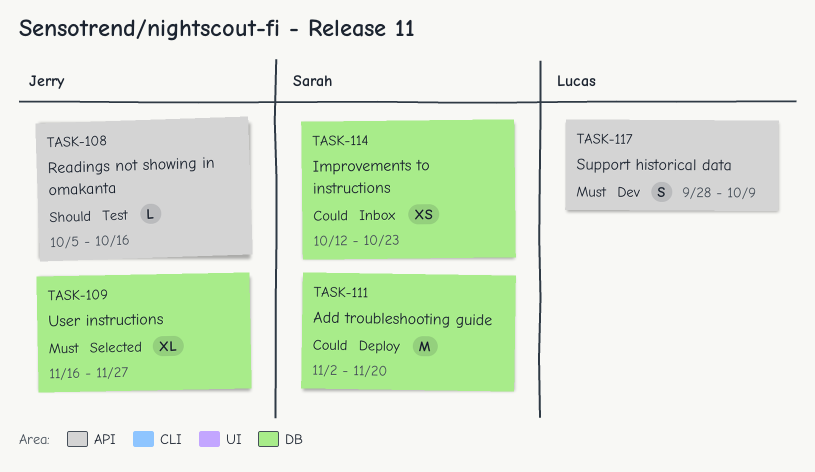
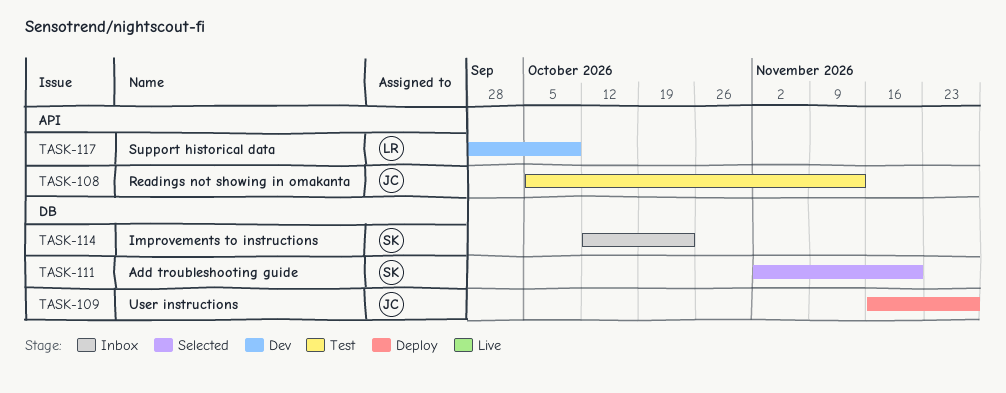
TASK-108, due: Oct 16 -> Nov 13
TASK-109, status: Selected -> Deploy
TASK-111, status: Deploy -> Selected

